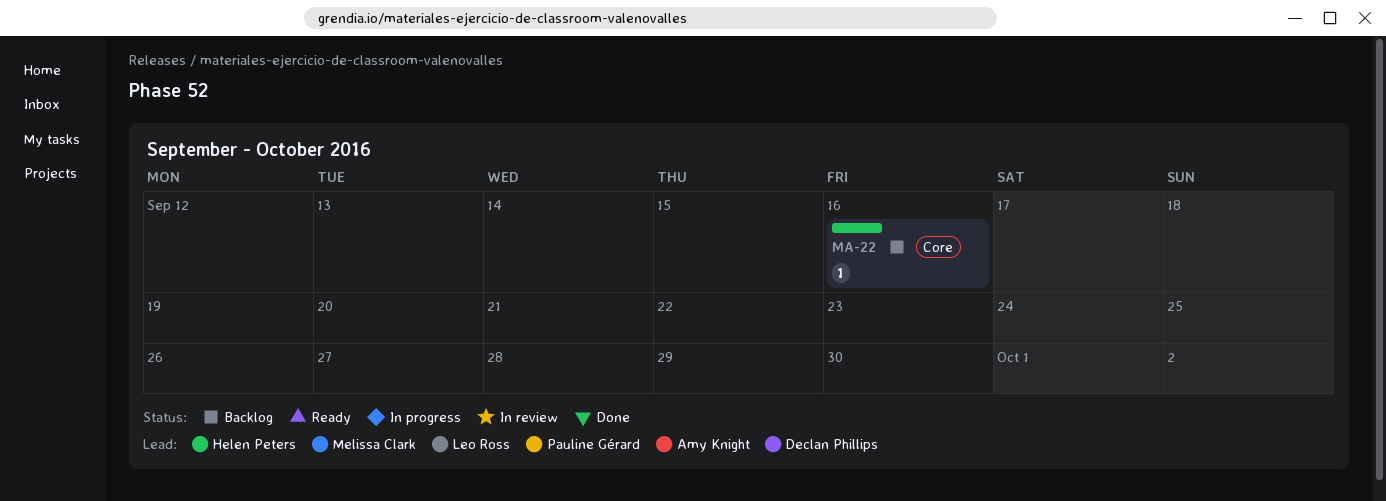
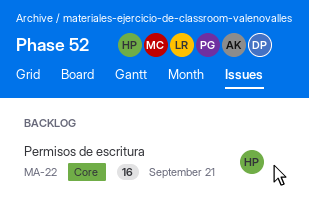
MA-22, estimate: 1 -> 16
MA-22, due: Sep 16 -> Sep 21

